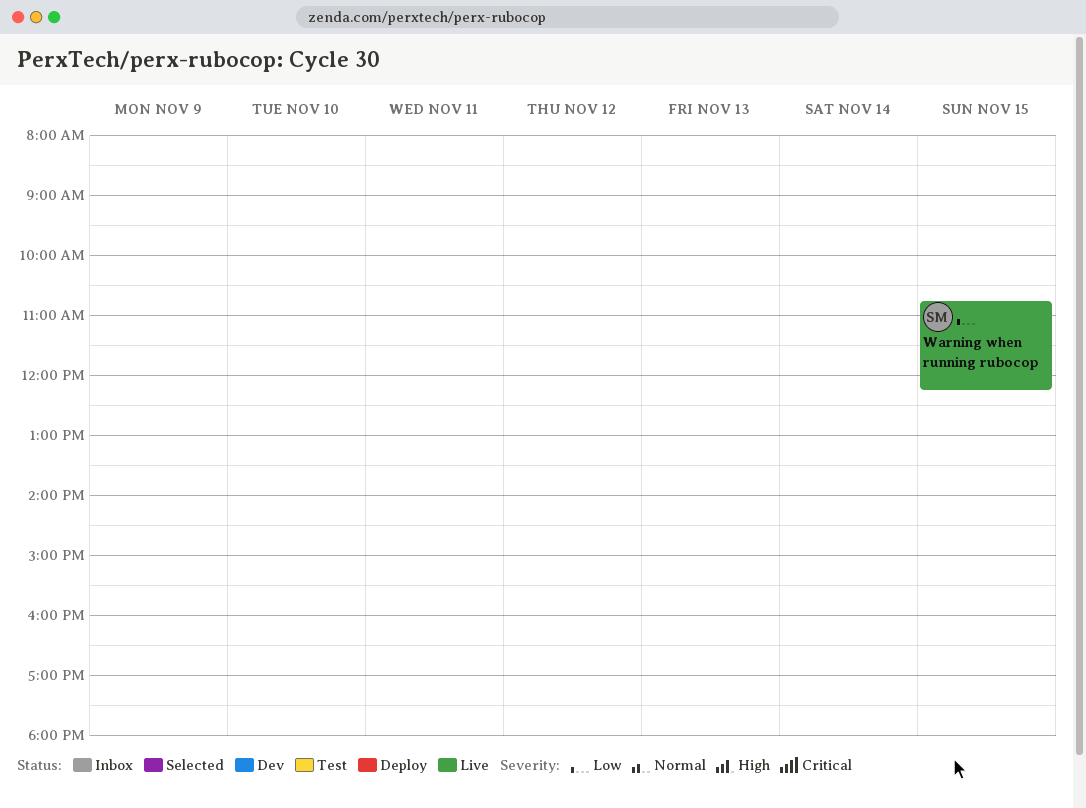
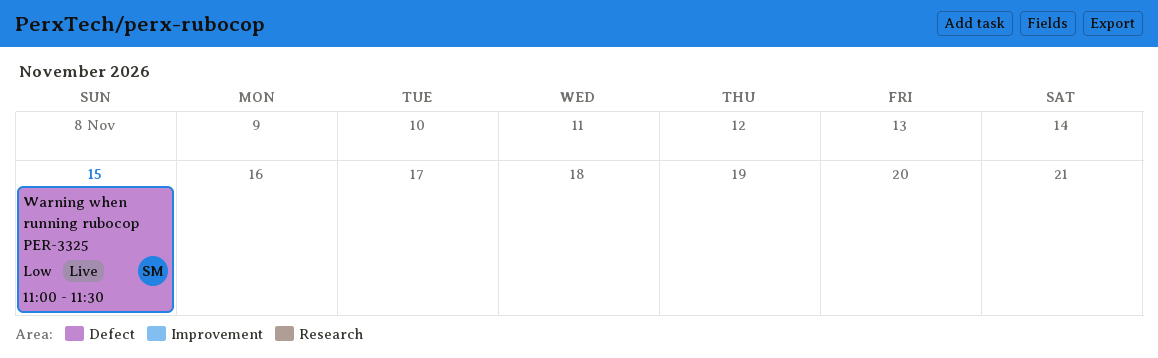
Warning when running rubocop, begins: 10:45 -> 11:00
Warning when running rubocop, ends: 12:15 -> 11:30

